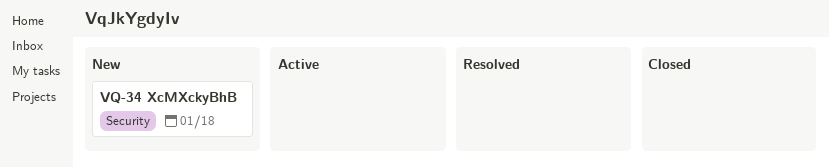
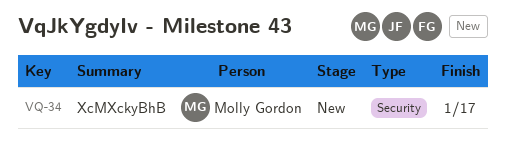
VQ-34, due: Jan 18 -> Jan 17

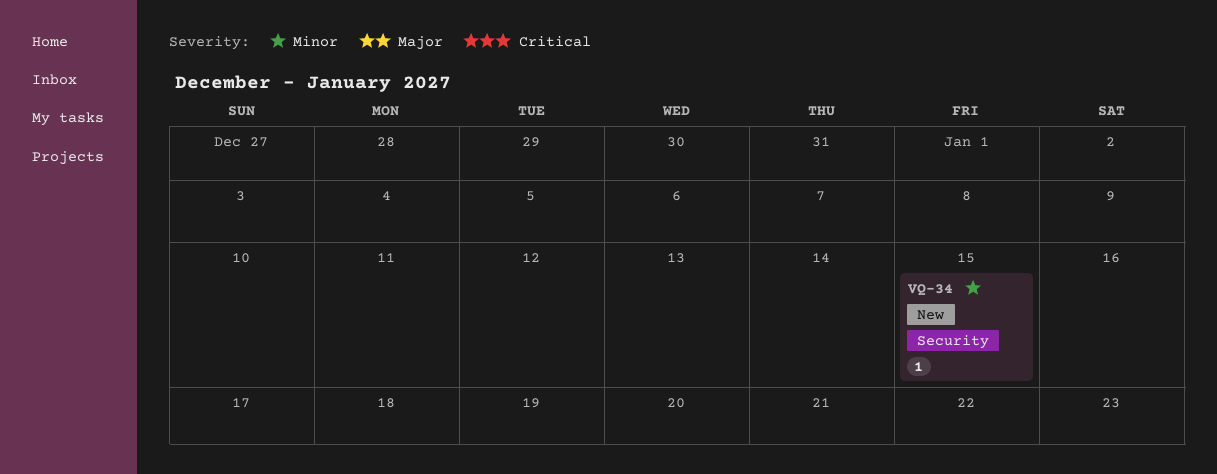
VQ-34, due: Jan 17 -> Jan 15

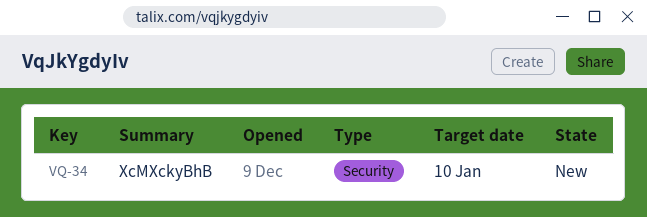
VQ-34, due: Jan 15 -> Jan 10

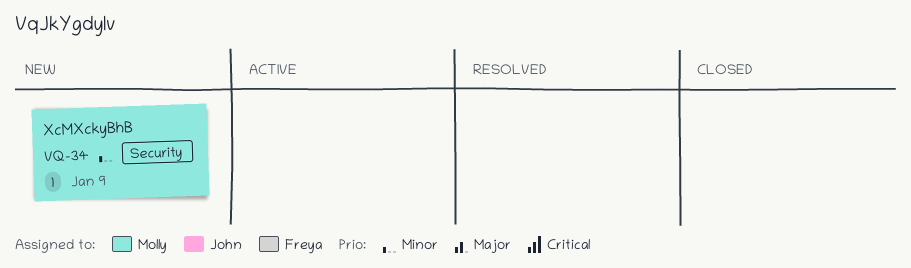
VQ-34, due: Jan 10 -> Jan 9

